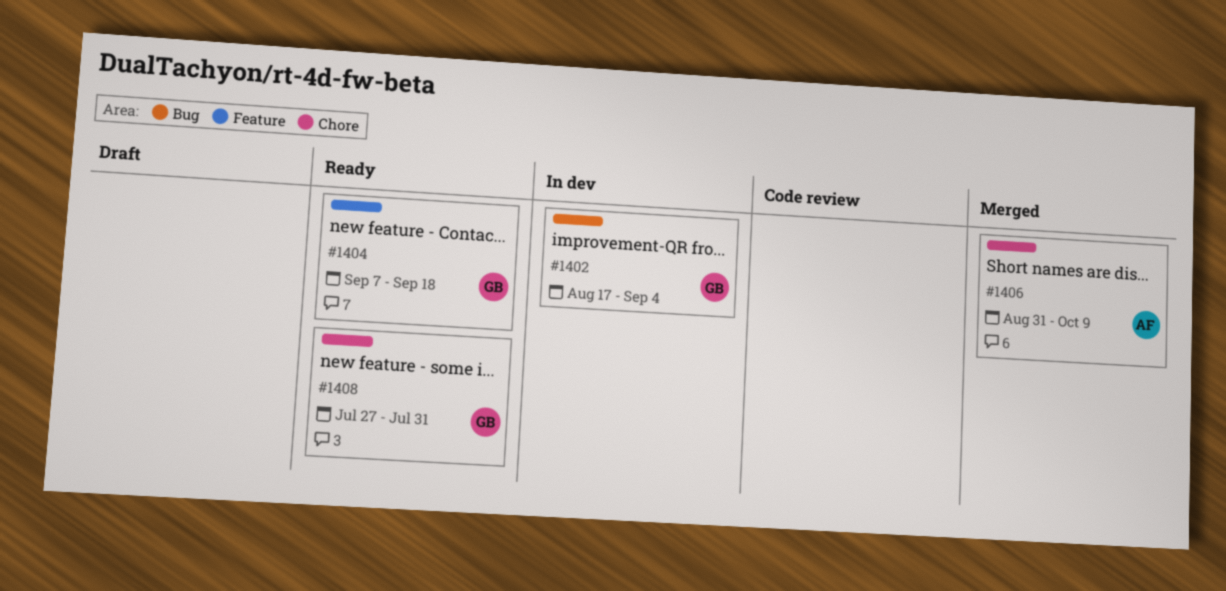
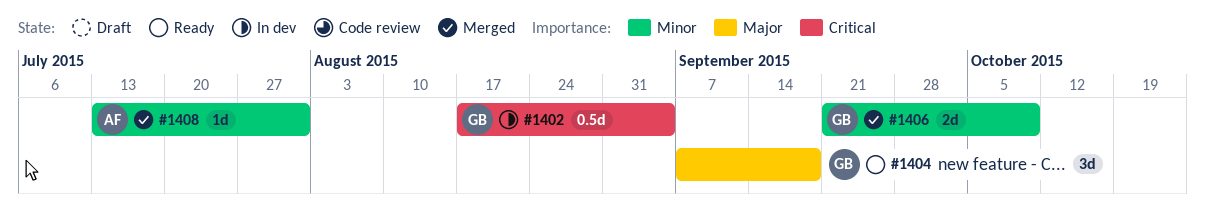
#1406, owner: AF -> GB
#1406, start: Aug 31 -> Sep 21
#1408, status: Ready -> Merged
#1408, owner: GB -> AF
#1408, start: Jul 27 -> Jul 13

